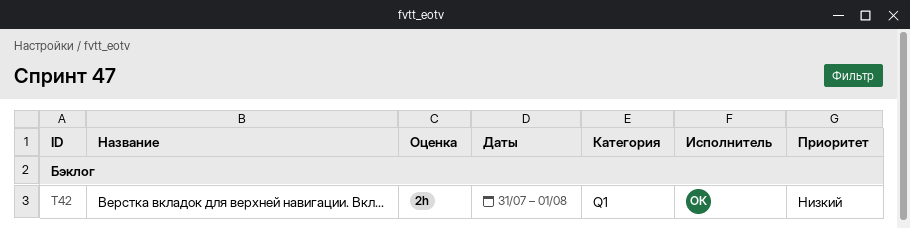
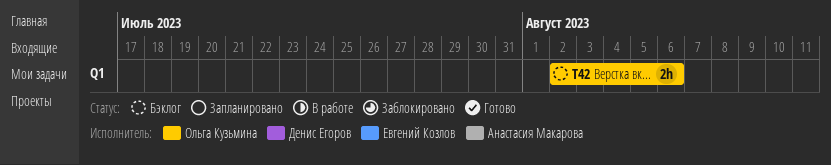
T42, start: Jul 31 -> Aug 2
T42, due: Aug 1 -> Aug 6

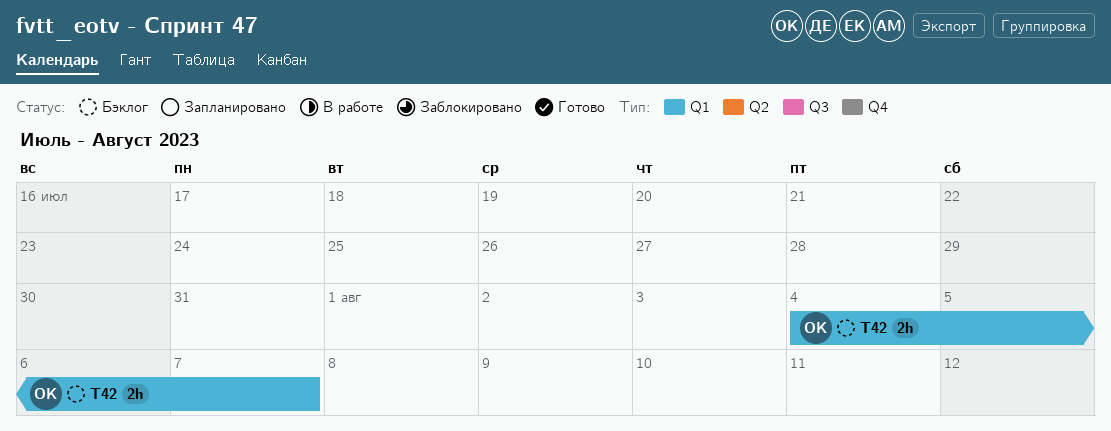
T42, start: Aug 2 -> Aug 4
T42, due: Aug 6 -> Aug 7

